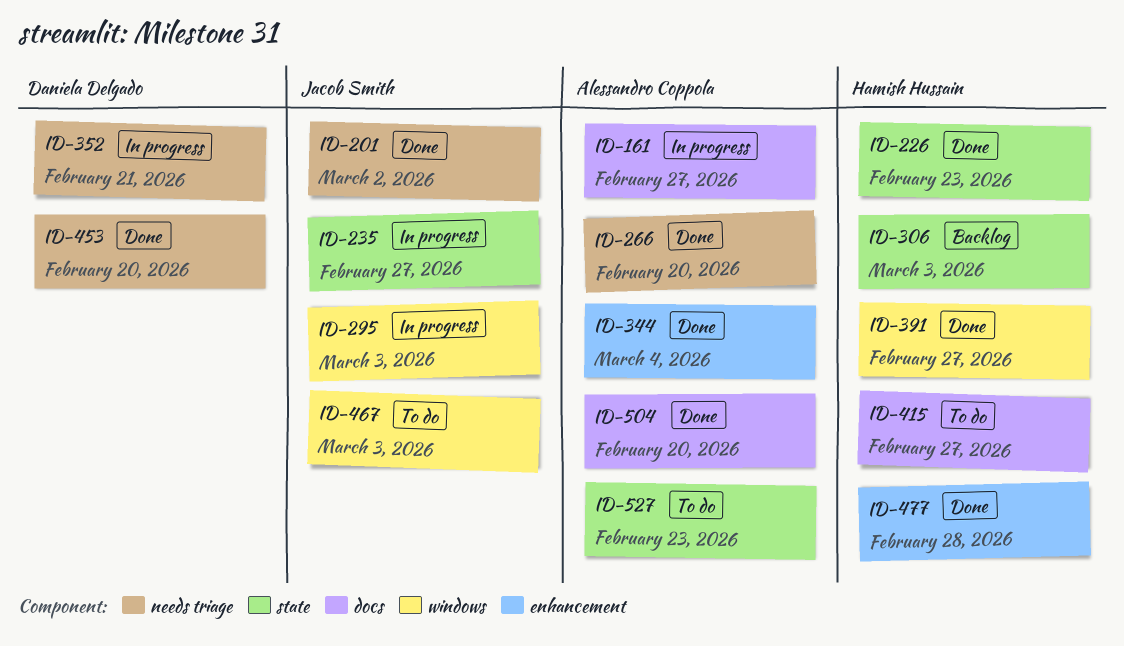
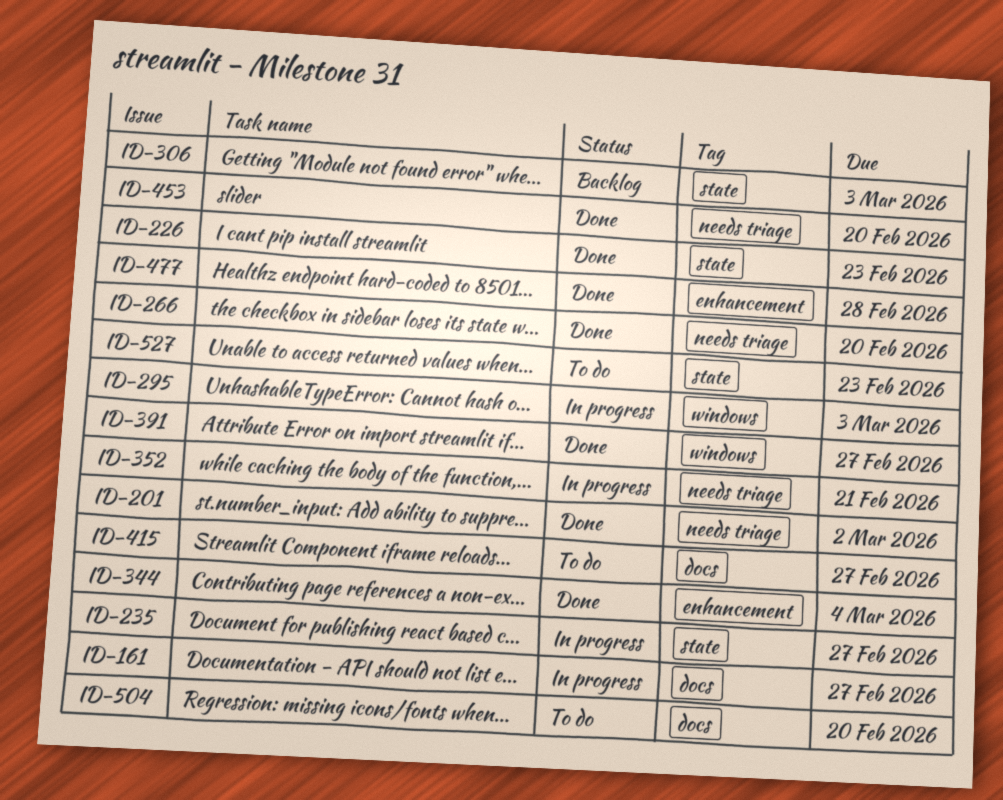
ID-467: present -> none
ID-504, status: Done -> To do

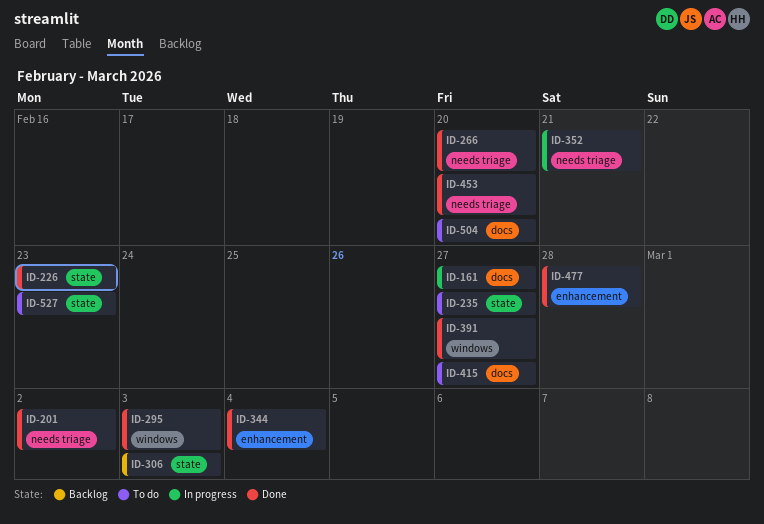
ID-235, status: In progress -> To do
ID-295, status: In progress -> Done

